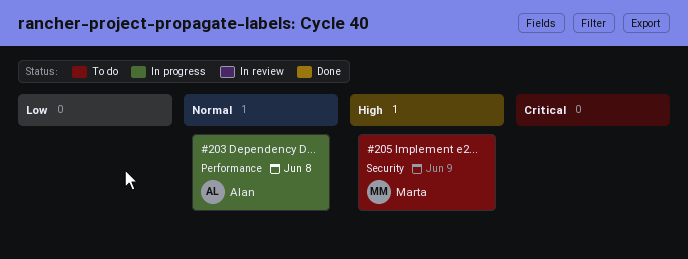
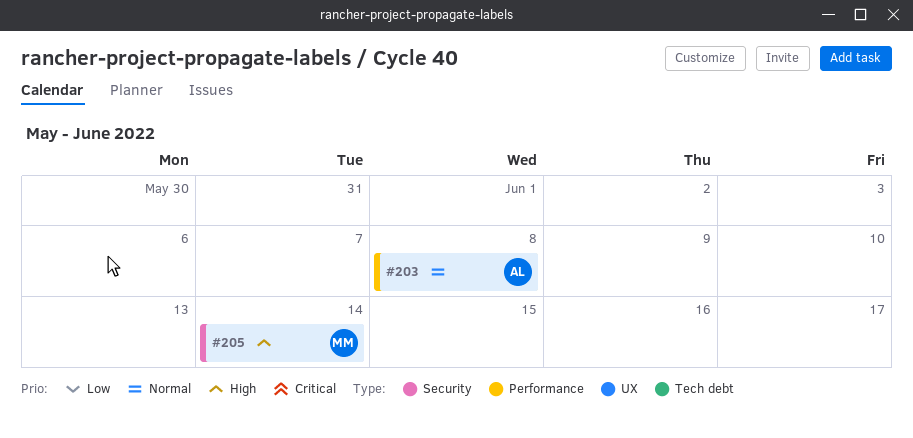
#205, due: Jun 9 -> Jun 14

